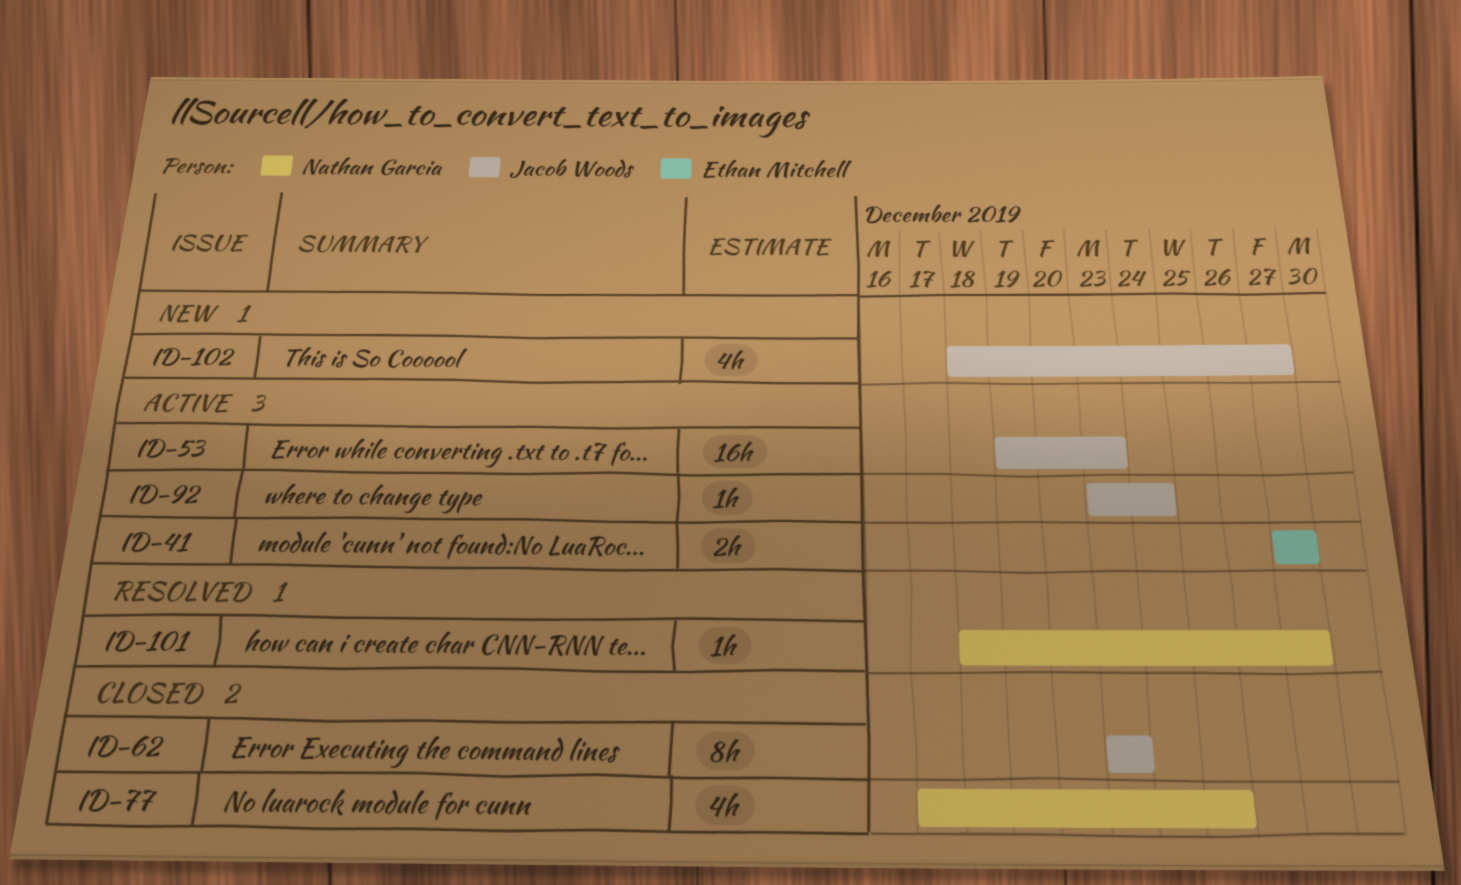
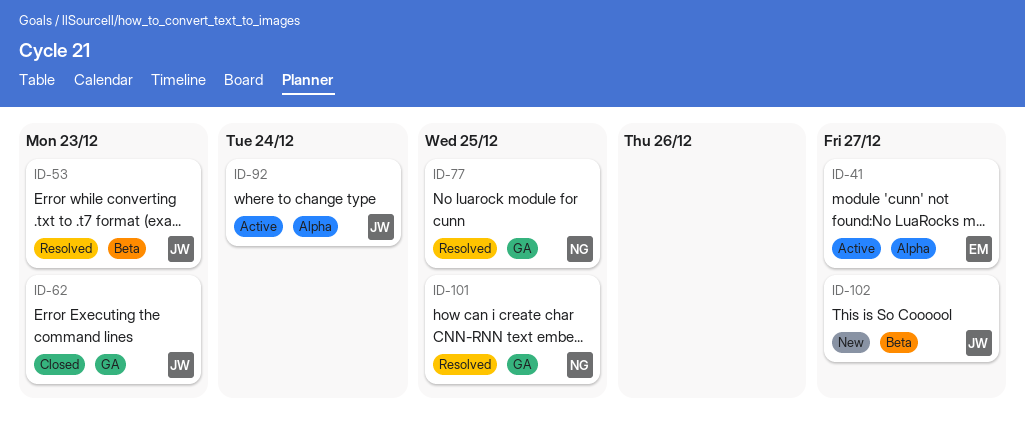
ID-53, status: Active -> Resolved
ID-77, status: Closed -> Resolved
ID-101, due: Dec 27 -> Dec 25

